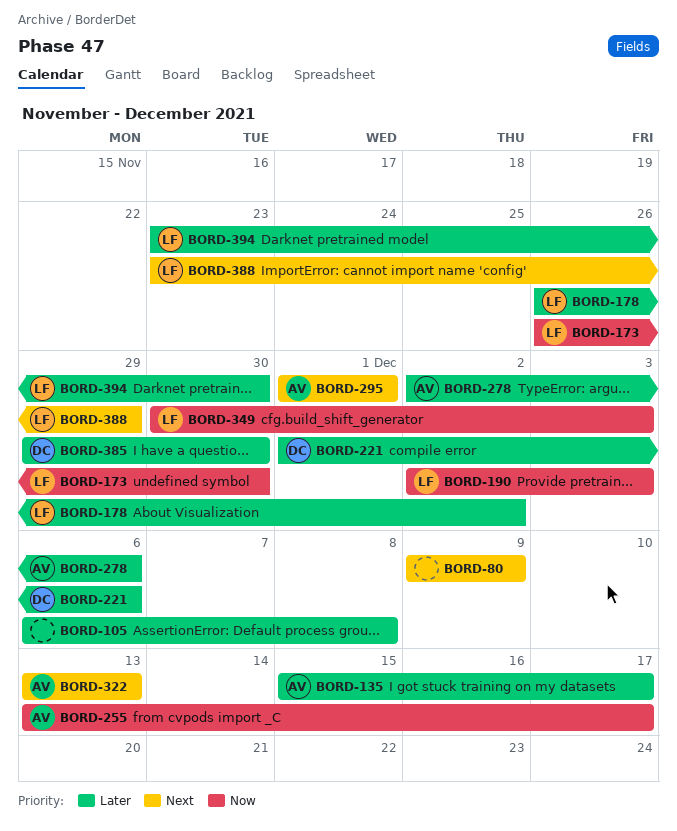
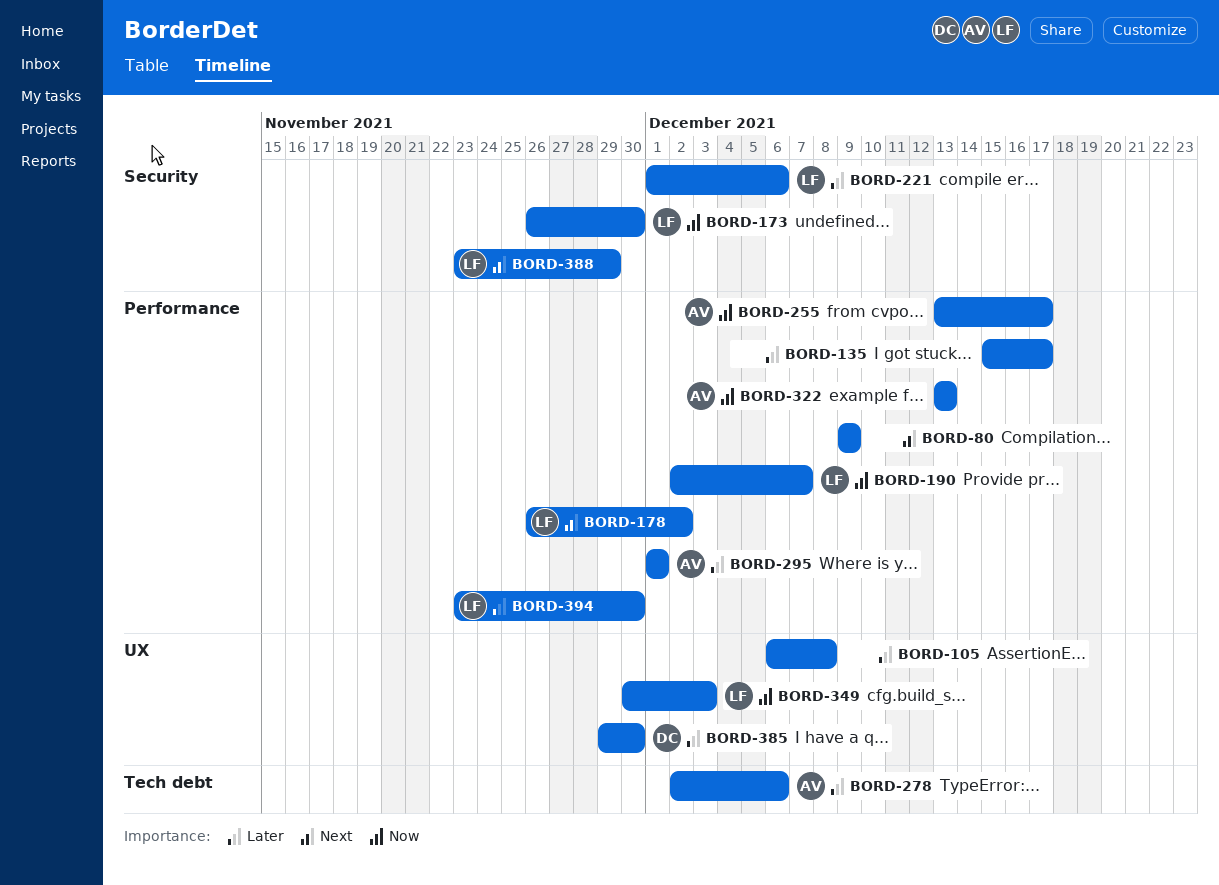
BORD-135, owner: AV -> none
BORD-178, priority: Later -> Next
BORD-190, due: Dec 3 -> Dec 7
BORD-221, owner: DC -> LF
BORD-295, priority: Next -> Later
BORD-322, priority: Next -> Now

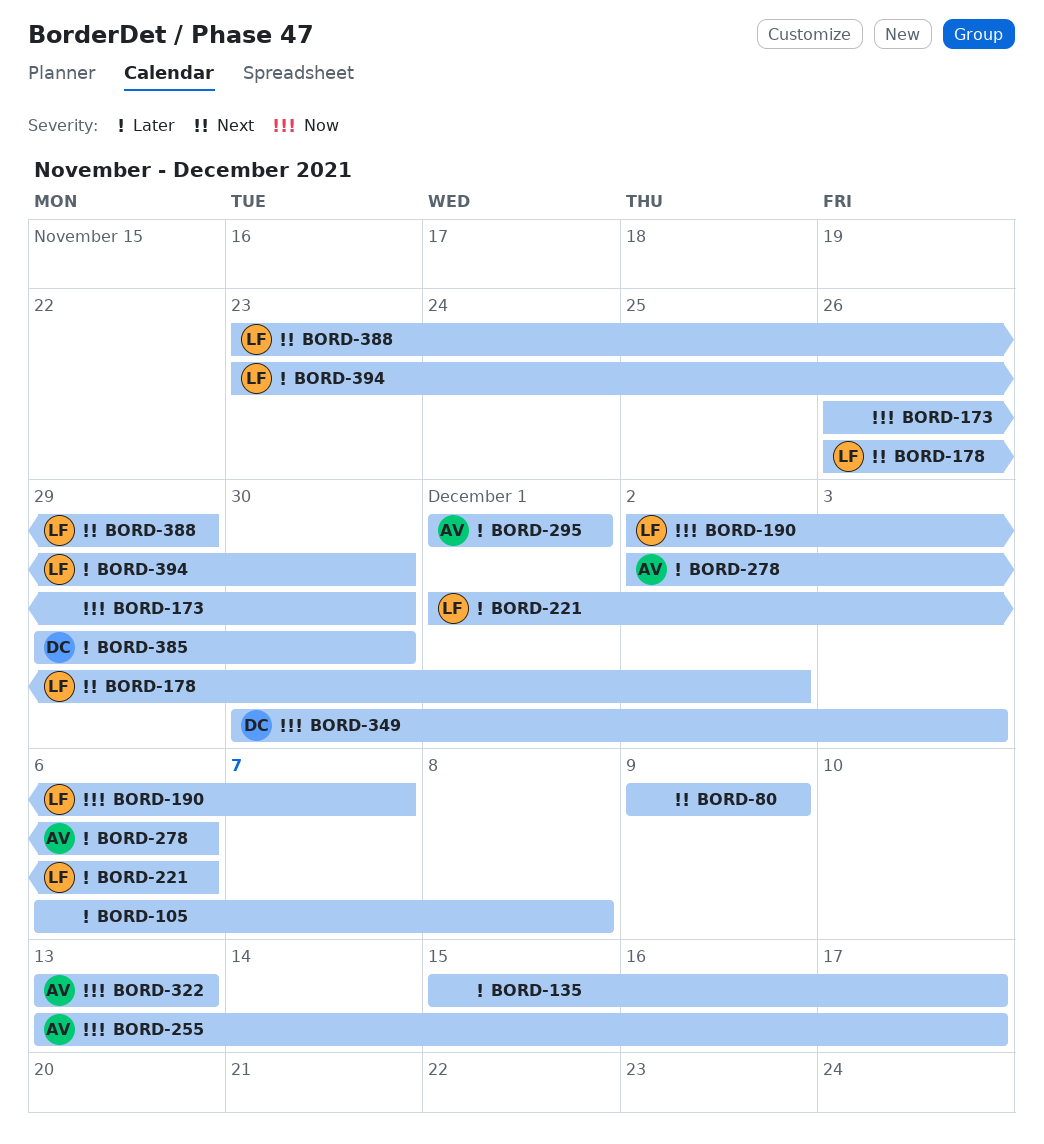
BORD-173, owner: LF -> none
BORD-349, owner: LF -> DC

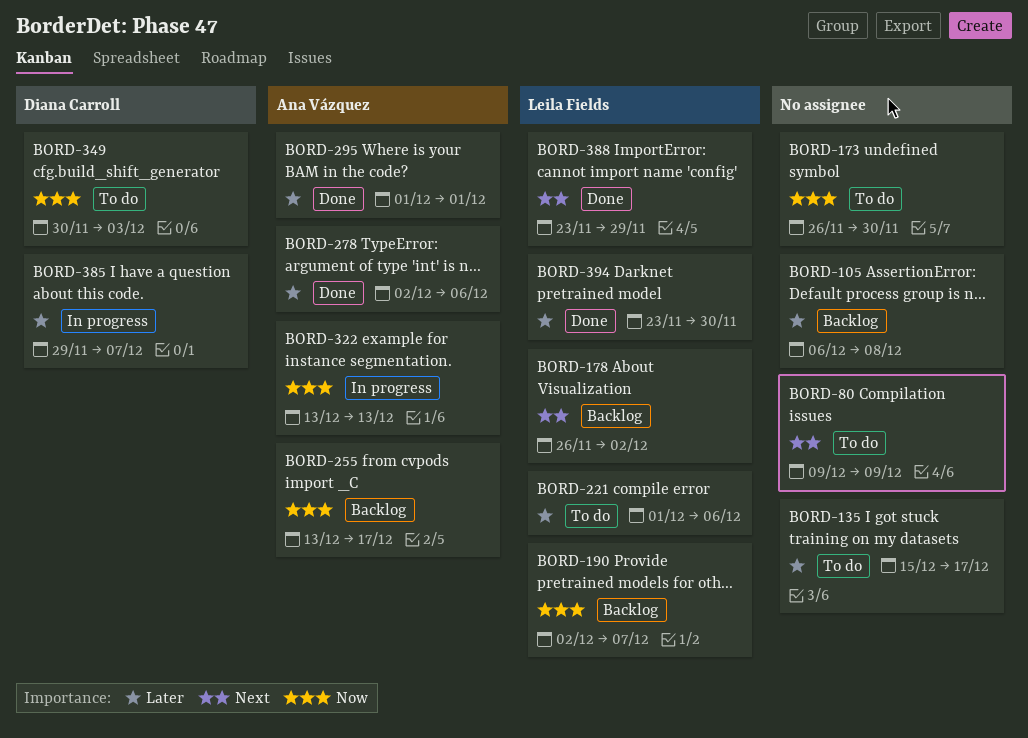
BORD-385, due: Nov 30 -> Dec 7

